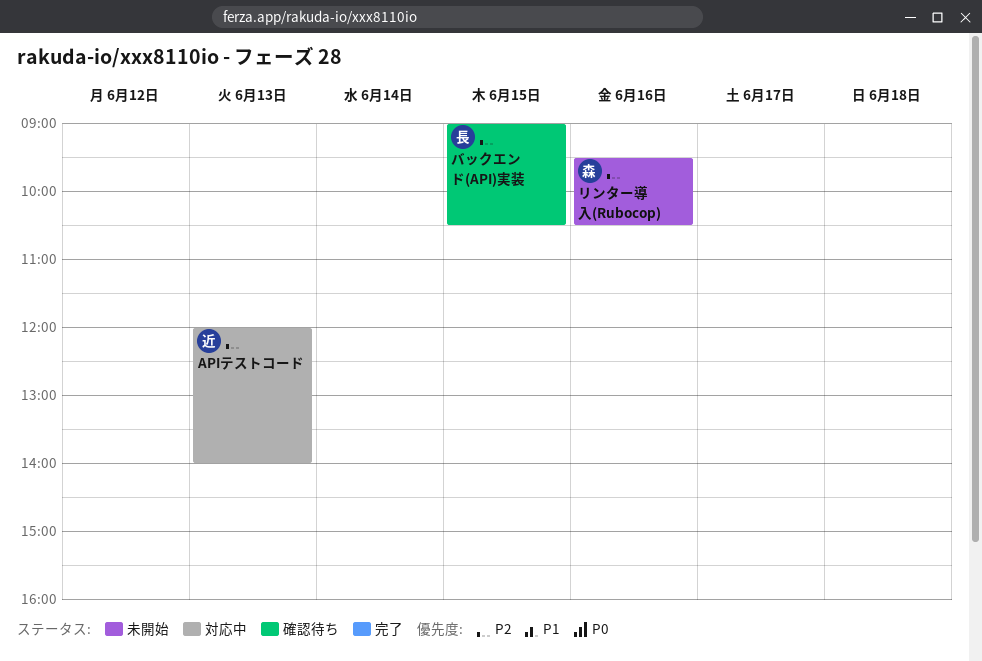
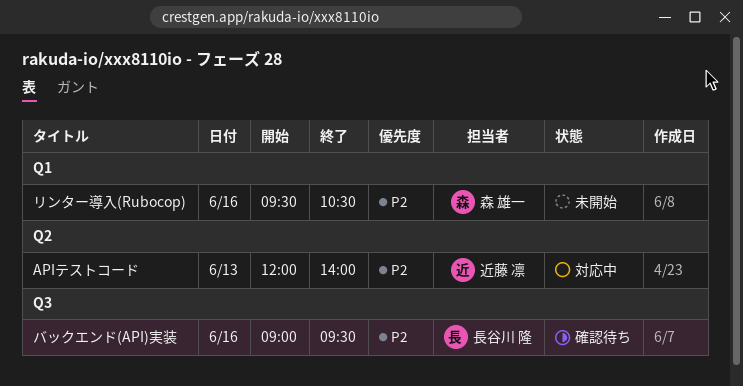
バックエンド(API)実装, day: Jun 15 -> Jun 16
バックエンド(API)実装, ends: 10:30 -> 09:30

